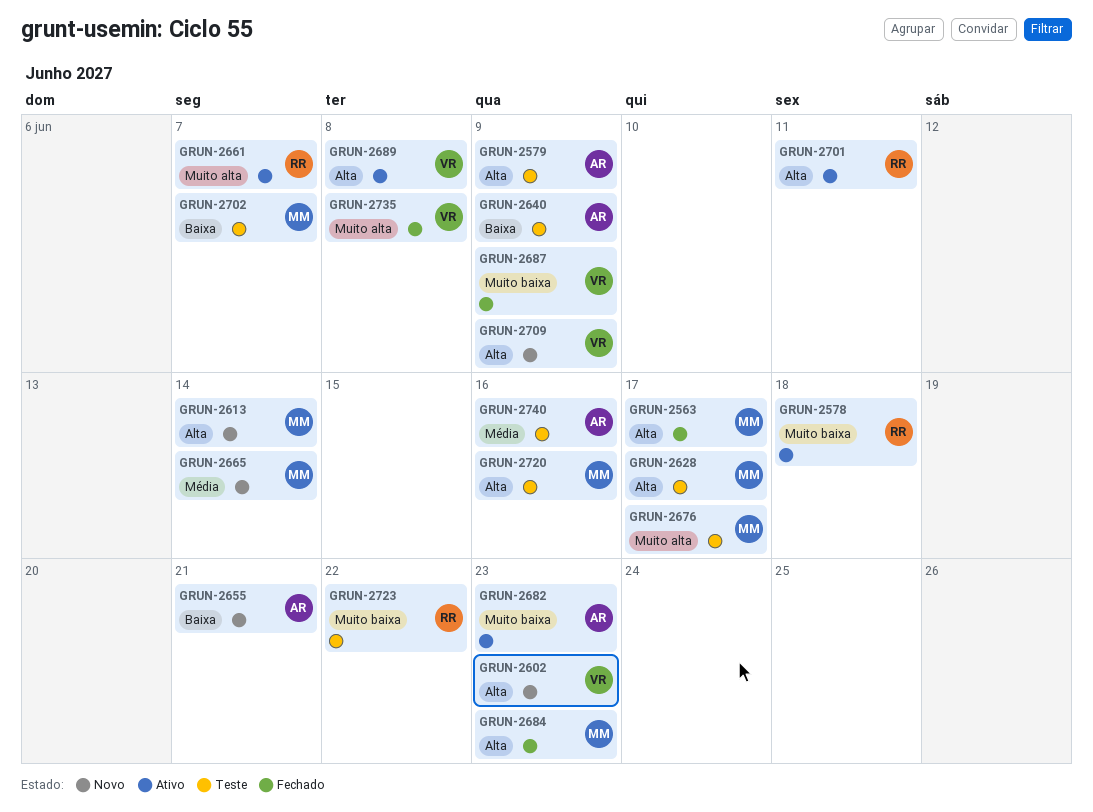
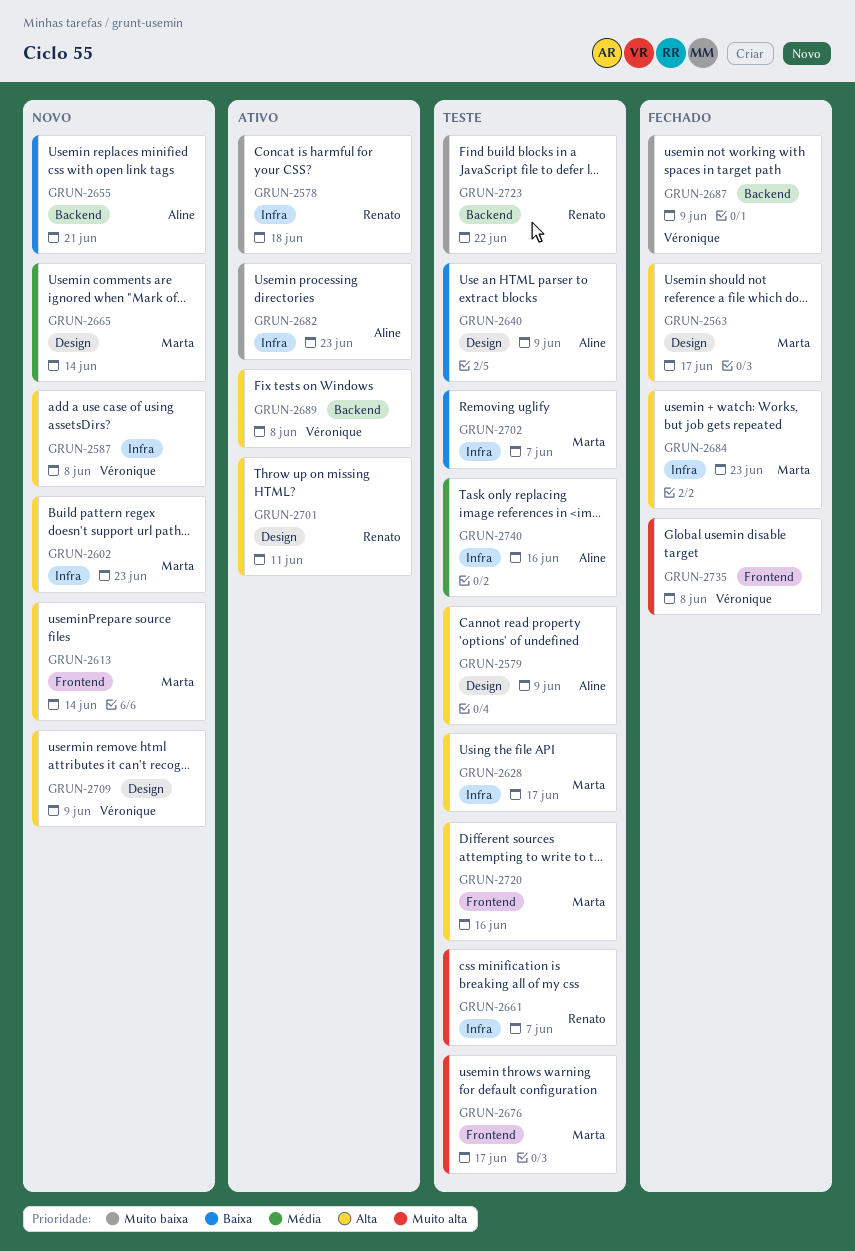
GRUN-2587: none -> present
GRUN-2602, owner: Véronique -> Marta
GRUN-2661, status: Ativo -> Teste

